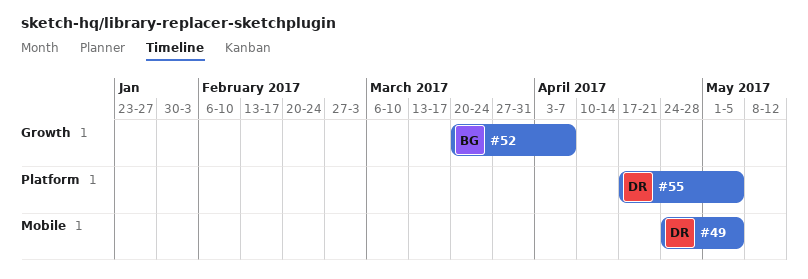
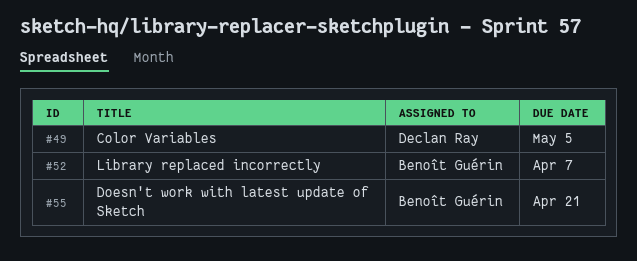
#55, owner: Declan Ray -> Benoît Guérin
#55, due: May 5 -> Apr 21

